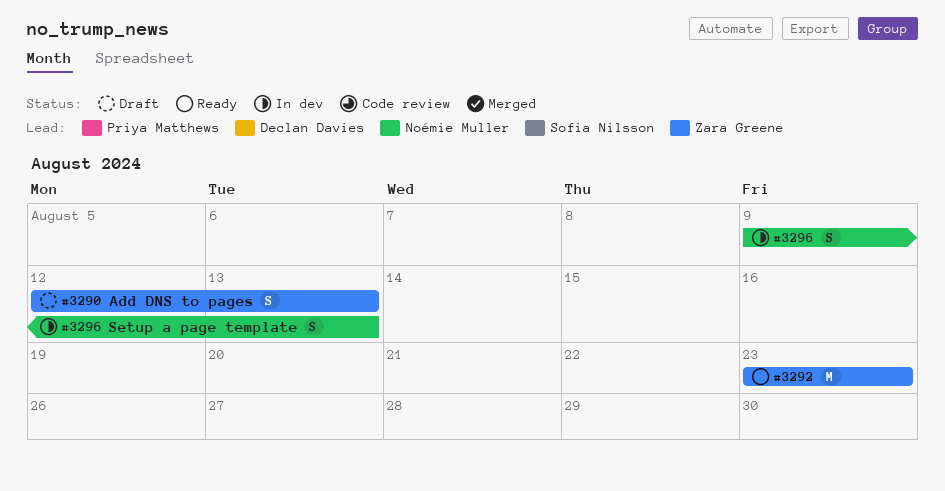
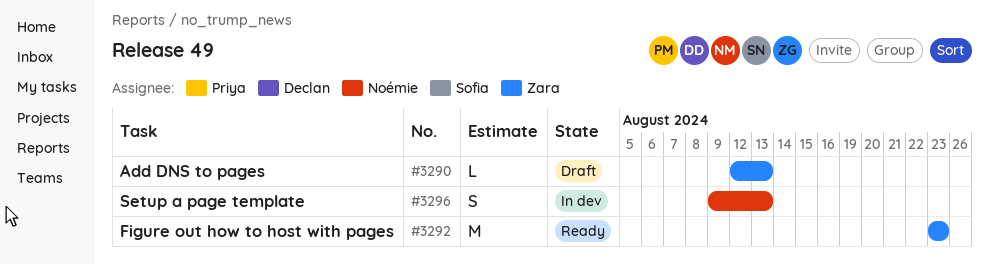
#3290, estimate: S -> L

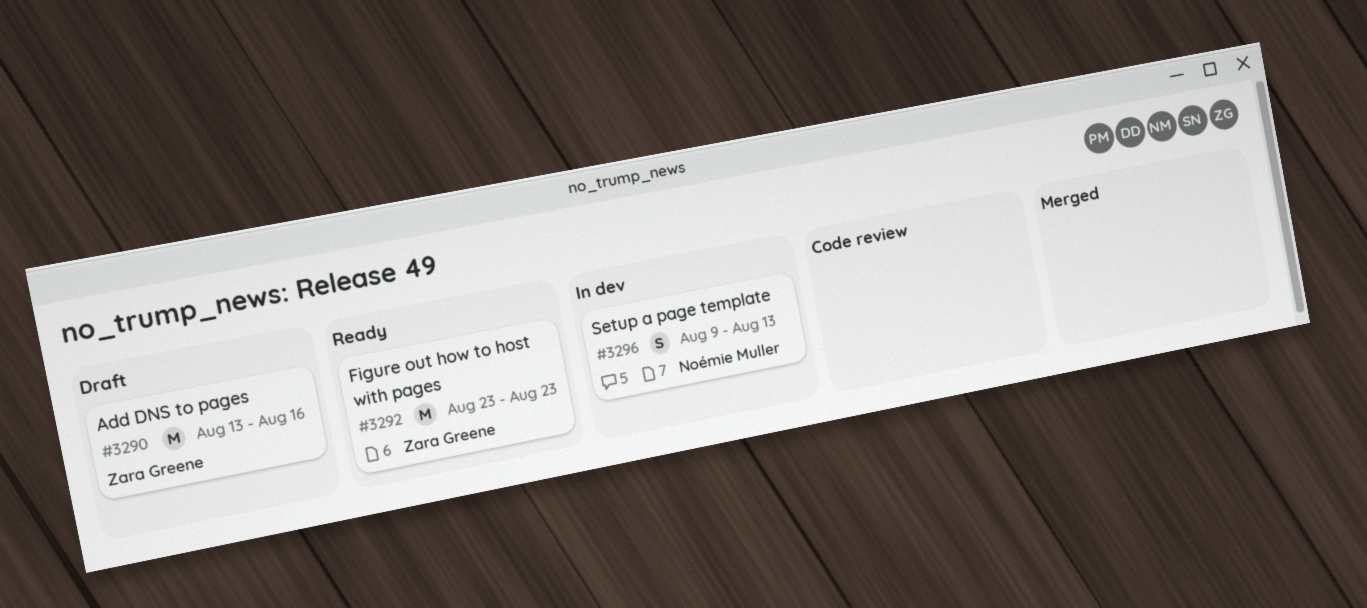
#3290, estimate: L -> M
#3290, start: Aug 12 -> Aug 13
#3290, due: Aug 13 -> Aug 16

